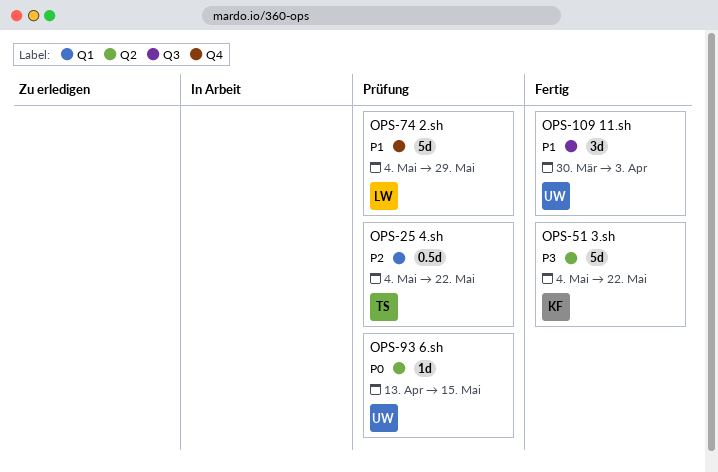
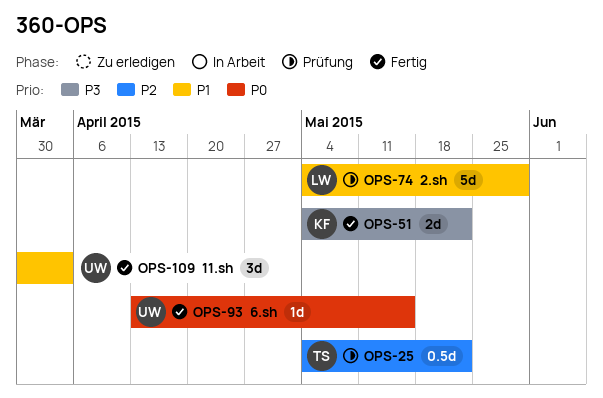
OPS-51, estimate: 5d -> 2d
OPS-93, status: Prüfung -> Fertig

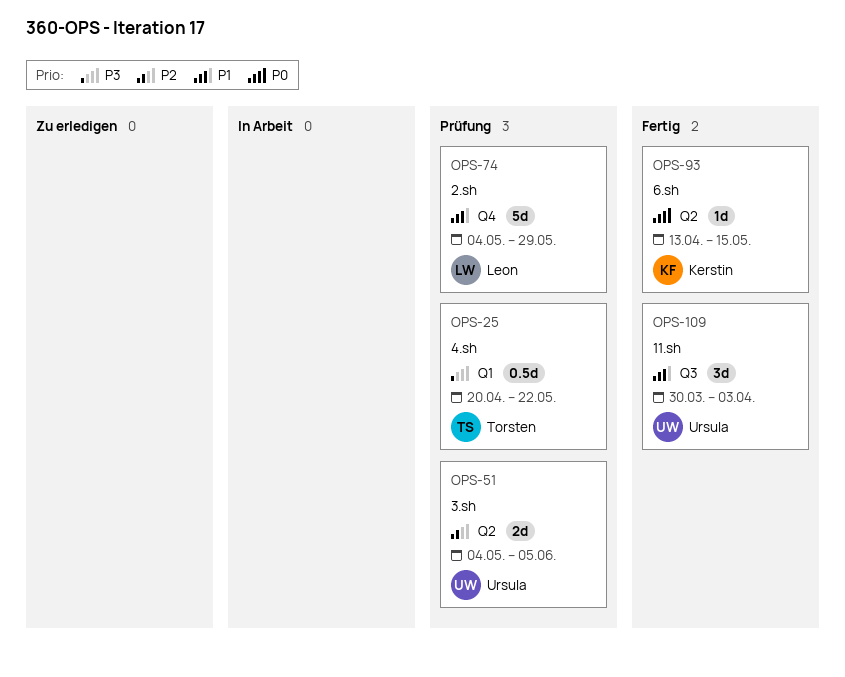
OPS-25, priority: P2 -> P3
OPS-25, start: May 4 -> Apr 20
OPS-51, status: Fertig -> Prüfung
OPS-51, owner: Kerstin -> Ursula
OPS-51, priority: P3 -> P2
OPS-51, due: May 22 -> Jun 5
OPS-93, owner: Ursula -> Kerstin

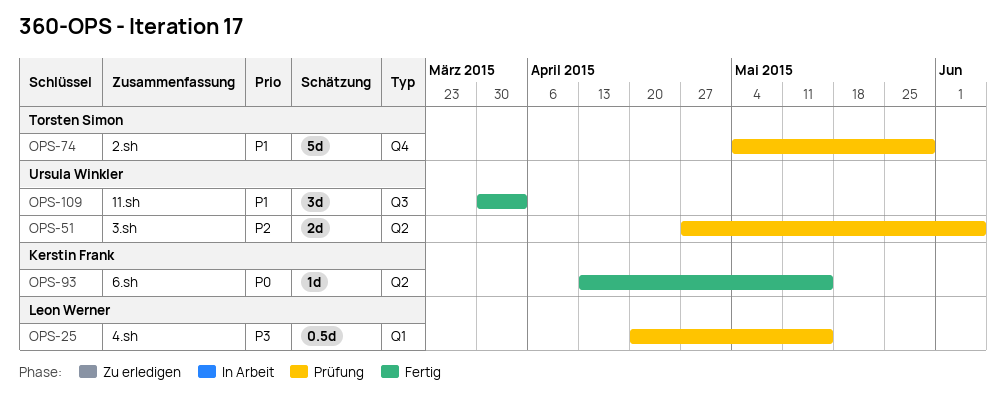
OPS-25, owner: Torsten Simon -> Leon Werner
OPS-25, due: May 22 -> May 15
OPS-51, start: May 4 -> Apr 27
OPS-74, owner: Leon Werner -> Torsten Simon

